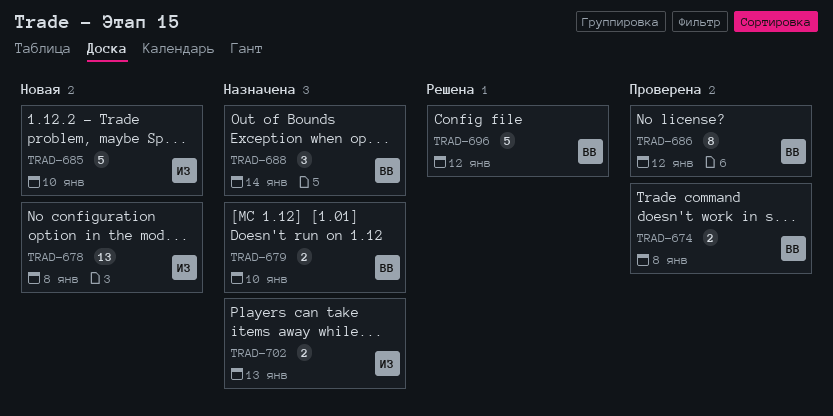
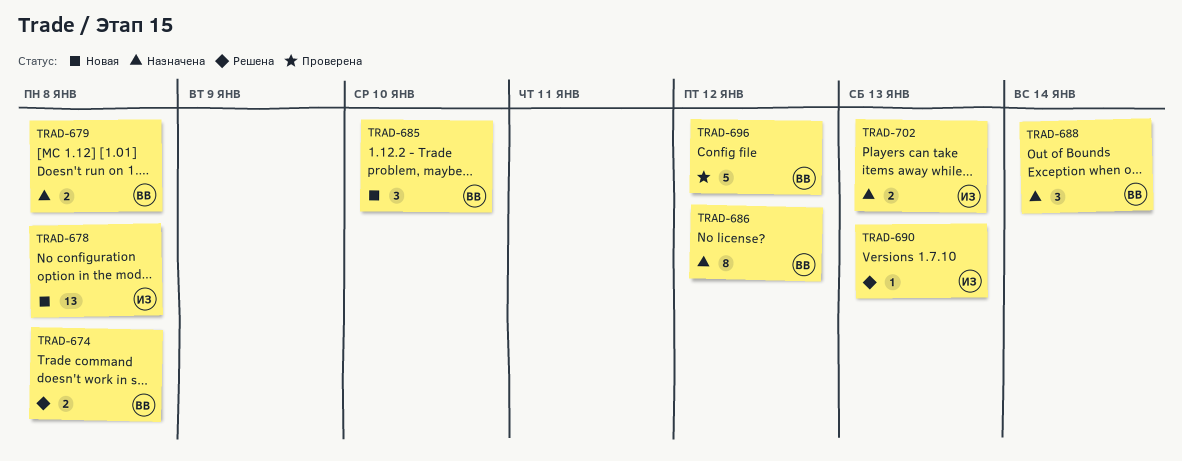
TRAD-674, status: Проверена -> Решена
TRAD-679, due: Jan 10 -> Jan 8
TRAD-685, owner: ИЗ -> ВВ
TRAD-685, estimate: 5 -> 3
TRAD-686, status: Проверена -> Назначена
TRAD-690: none -> present
TRAD-696, status: Решена -> Проверена

